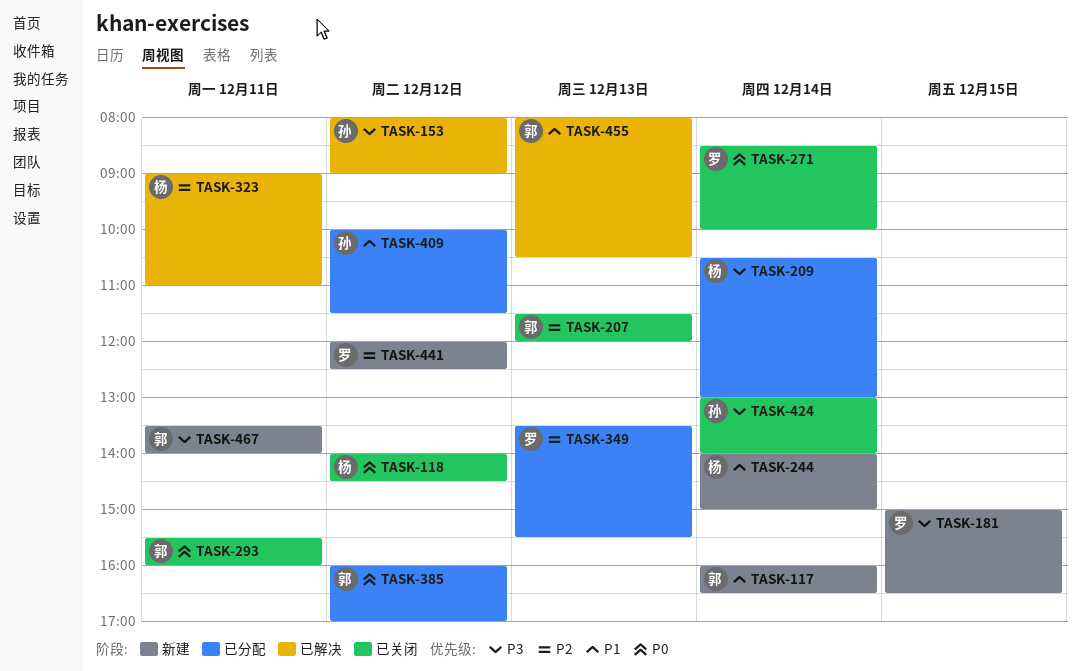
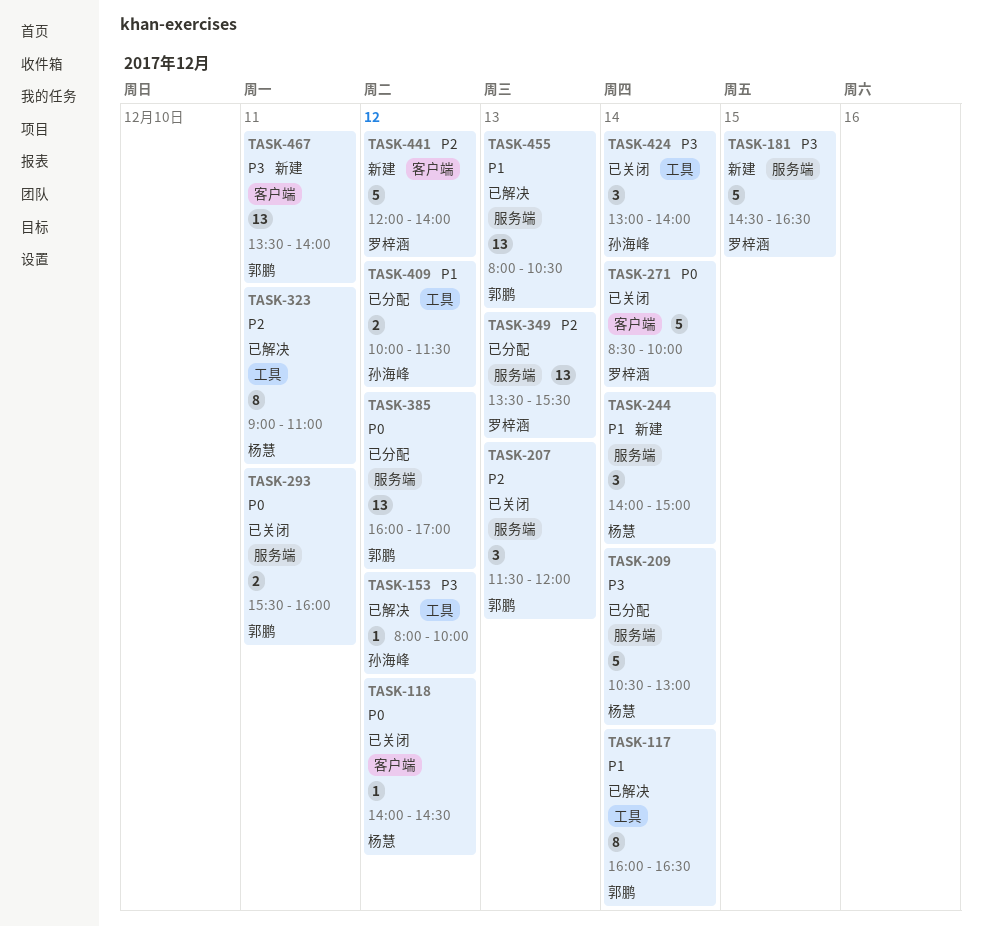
TASK-117, status: 新建 -> 已解决
TASK-153, ends: 09:00 -> 10:00
TASK-181, begins: 15:00 -> 14:30
TASK-441, ends: 12:30 -> 14:00

